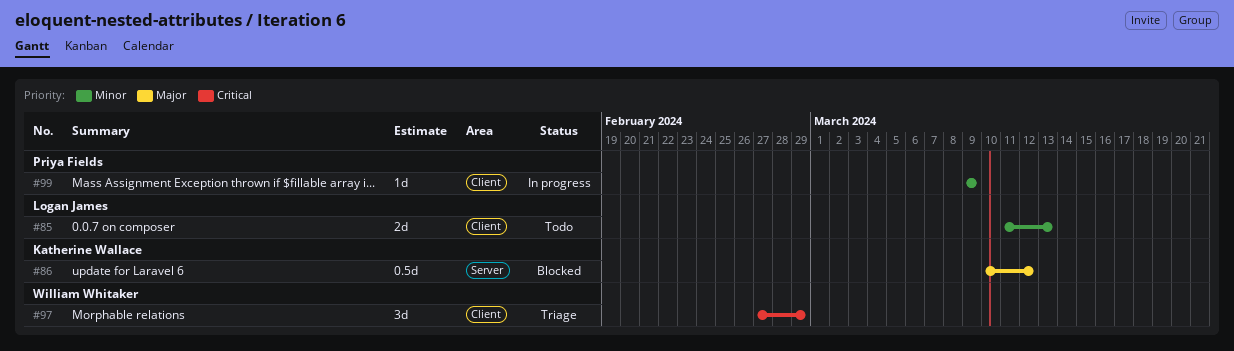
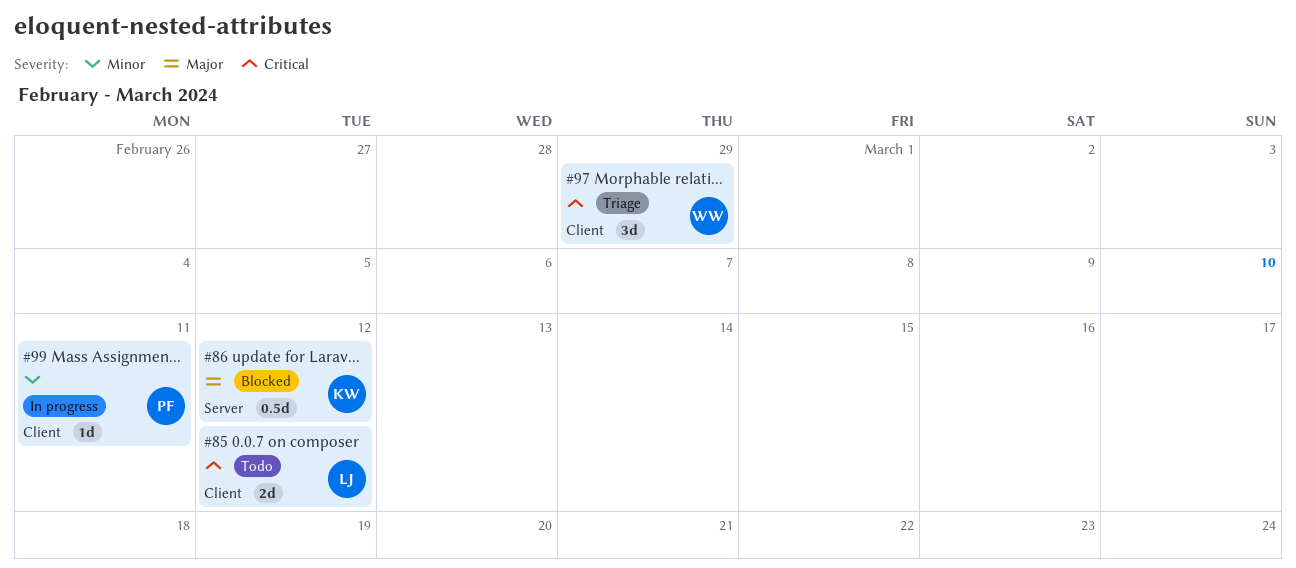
#85, priority: Minor -> Critical
#85, due: Mar 13 -> Mar 12
#99, due: Mar 9 -> Mar 11

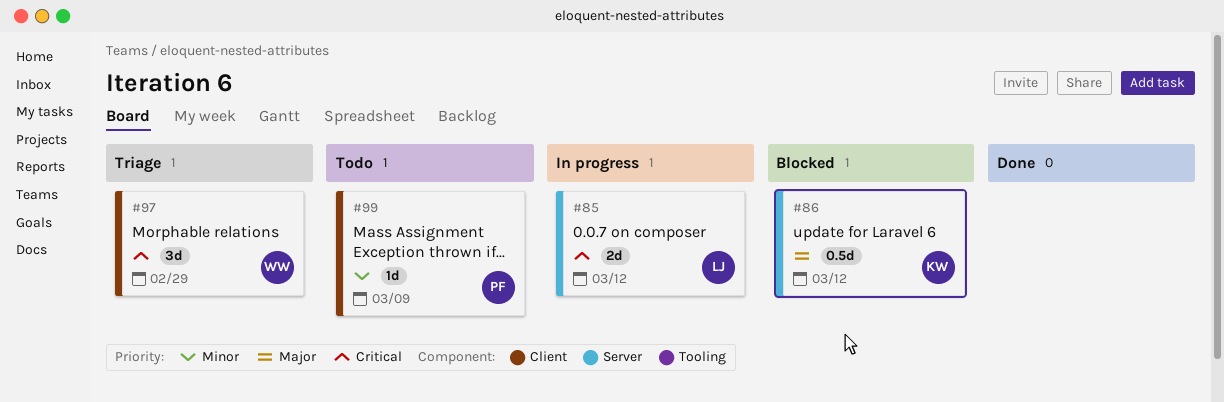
#85, status: Todo -> In progress
#85, label: Client -> Server
#99, status: In progress -> Todo
#99, due: Mar 11 -> Mar 9

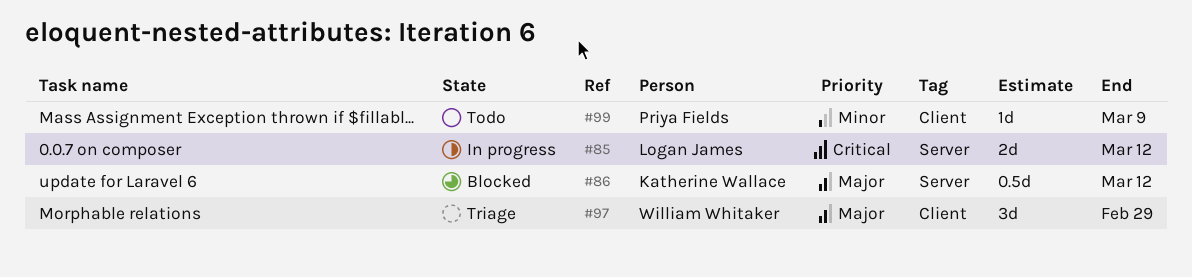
#97, priority: Critical -> Major

